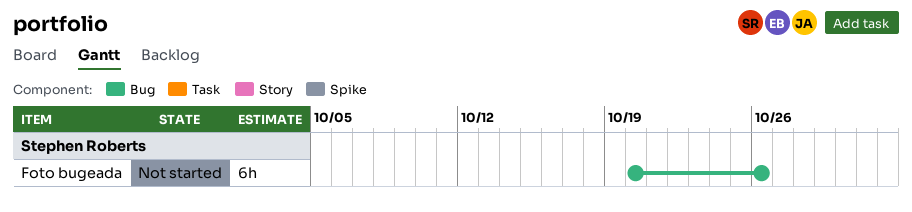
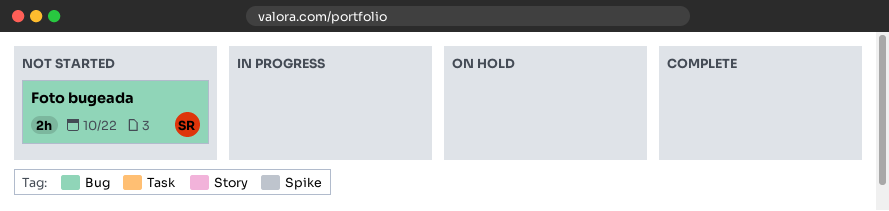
Foto bugeada, estimate: 6h -> 2h
Foto bugeada, due: Oct 26 -> Oct 22

